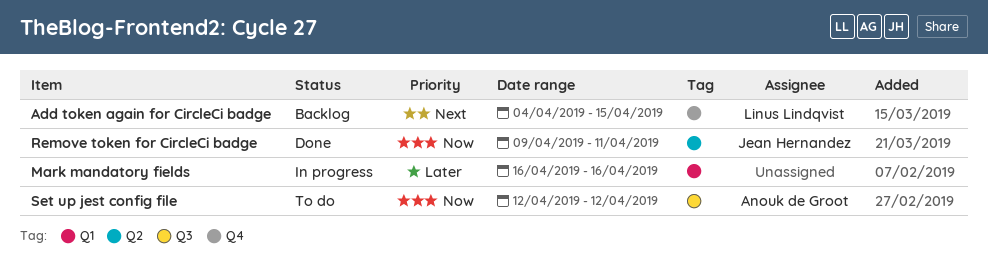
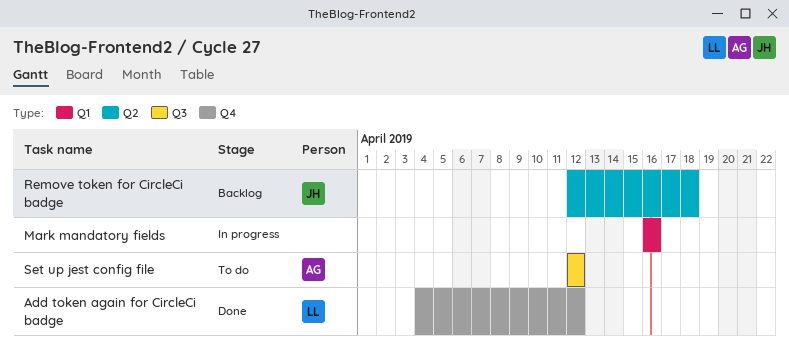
Add token again for CircleCi badge, status: Backlog -> Done
Add token again for CircleCi badge, due: Apr 15 -> Apr 12
Remove token for CircleCi badge, status: Done -> Backlog
Remove token for CircleCi badge, start: Apr 9 -> Apr 12
Remove token for CircleCi badge, due: Apr 11 -> Apr 18

